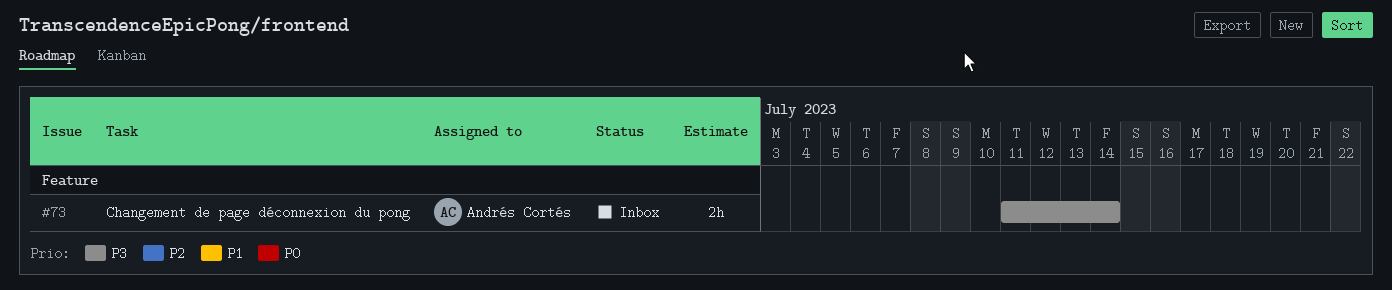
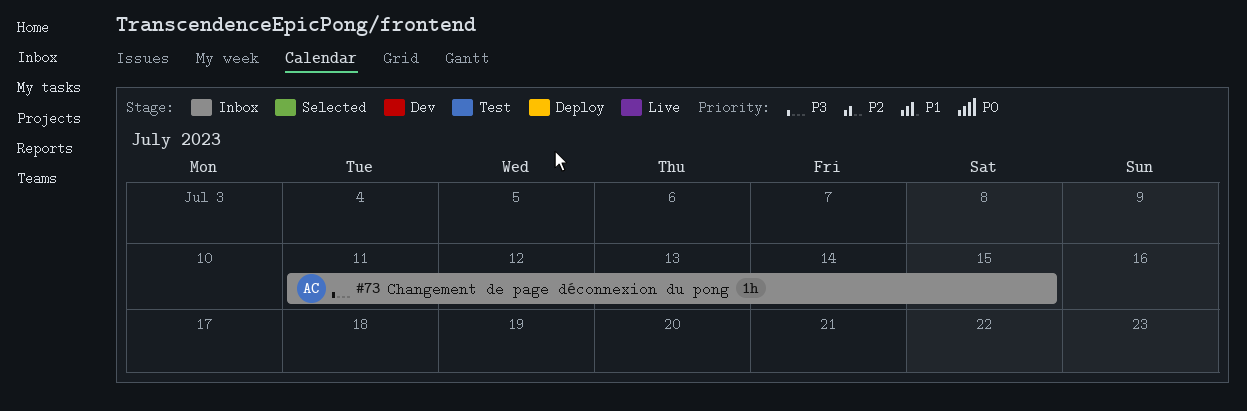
#73, estimate: 2h -> 1h
#73, due: Jul 14 -> Jul 15

